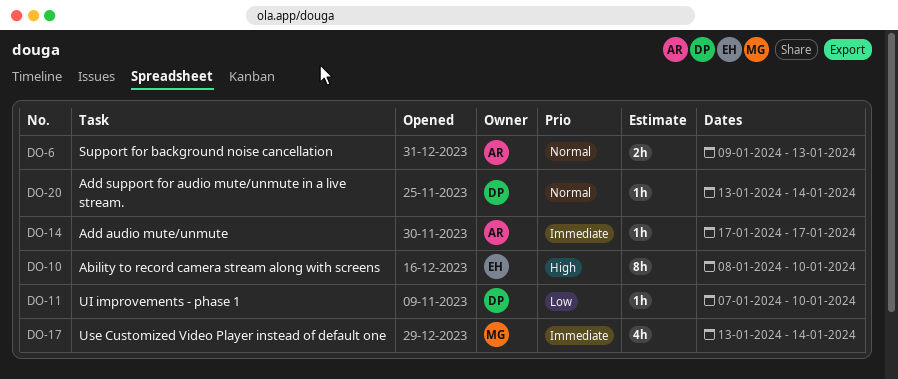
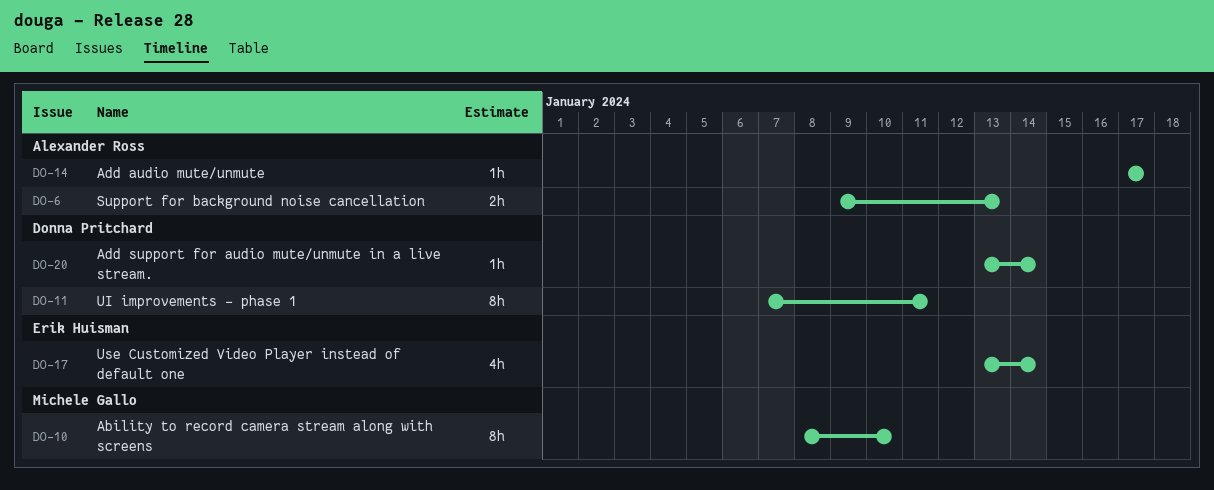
DO-10, owner: Erik Huisman -> Michele Gallo
DO-11, estimate: 1h -> 8h
DO-11, due: Jan 10 -> Jan 11
DO-17, owner: Michele Gallo -> Erik Huisman

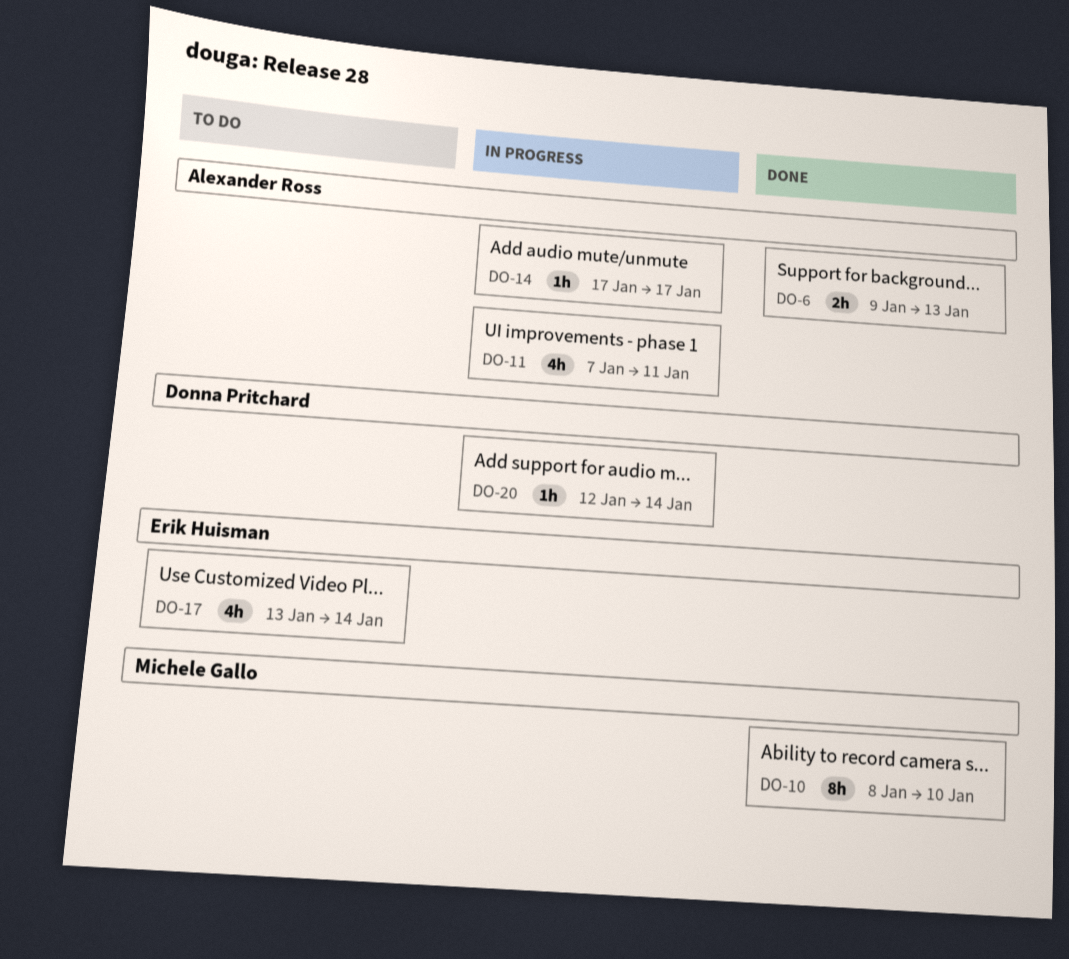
DO-11, owner: Donna Pritchard -> Alexander Ross
DO-11, estimate: 8h -> 4h
DO-20, start: Jan 13 -> Jan 12

